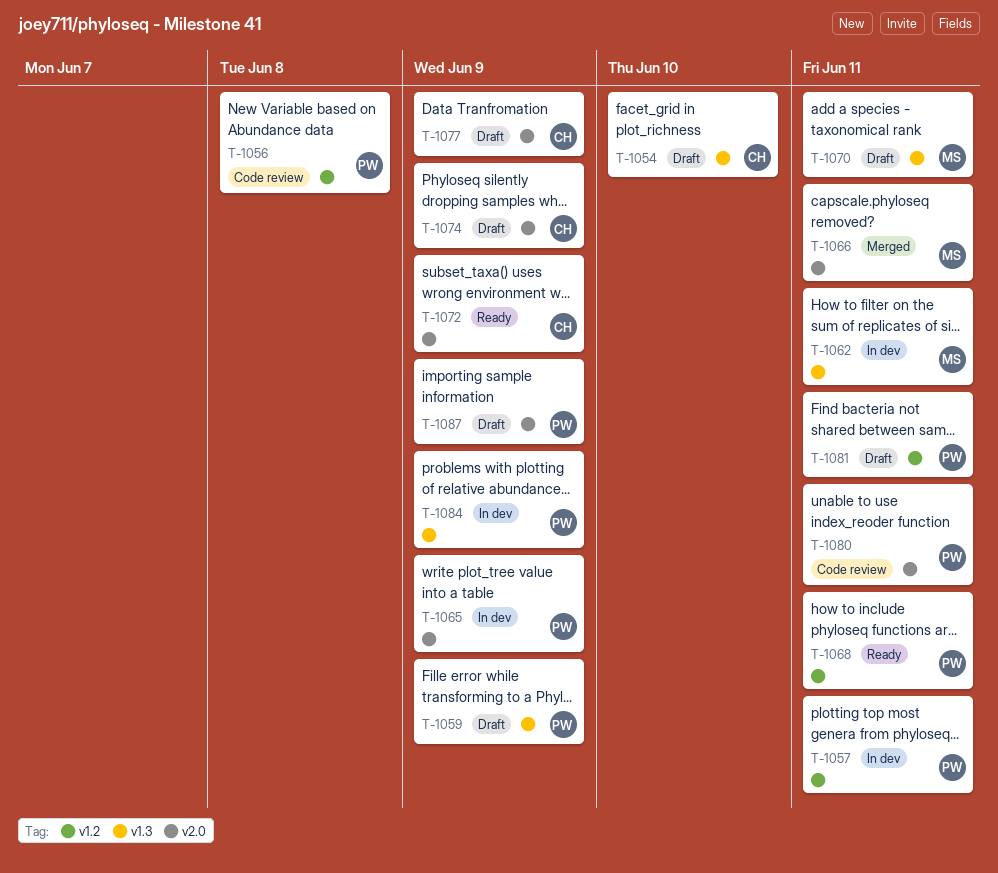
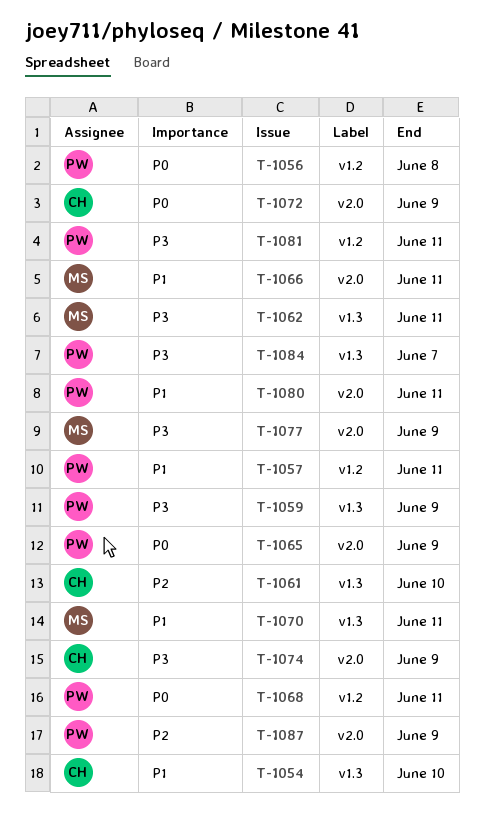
T-1061: none -> present
T-1077, owner: CH -> MS
T-1084, due: Jun 9 -> Jun 7

